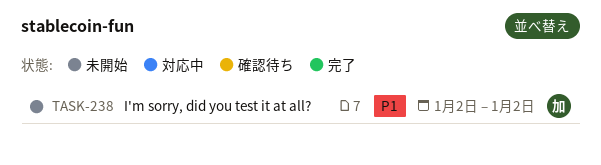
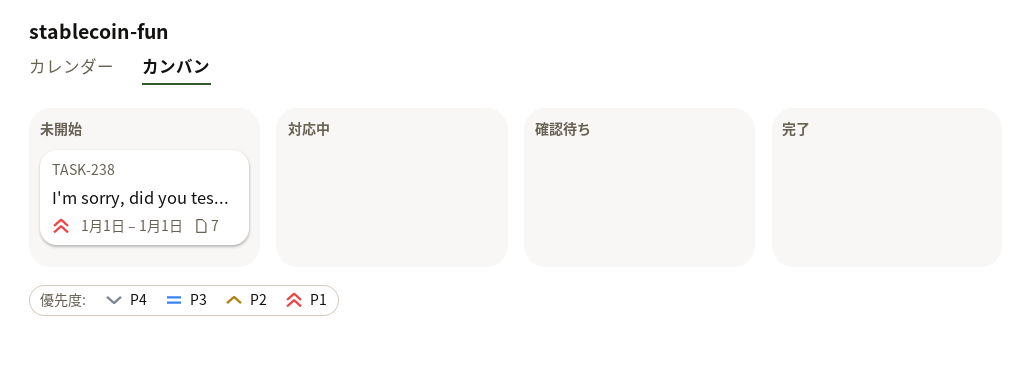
TASK-238, start: Jan 2 -> Jan 1
TASK-238, due: Jan 2 -> Jan 1

